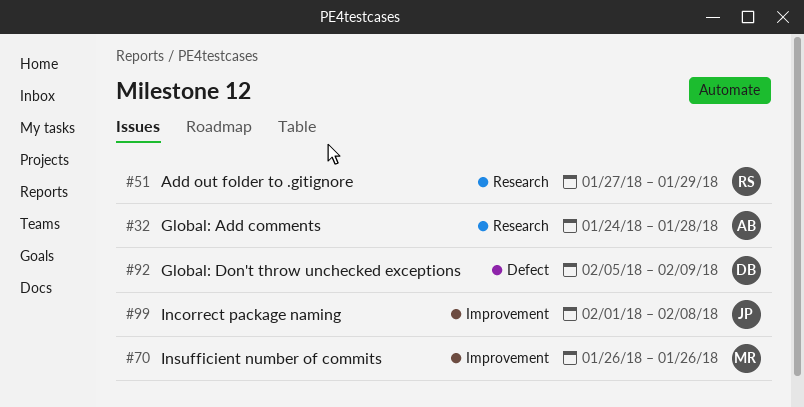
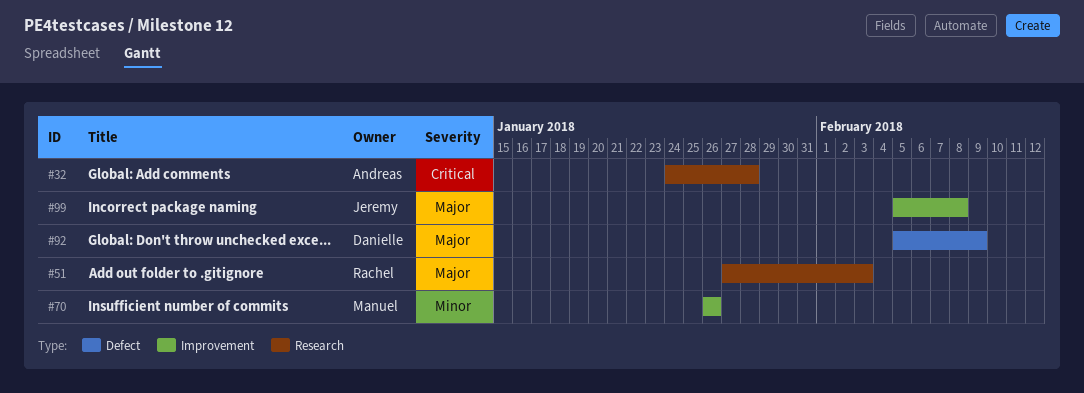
#51, due: Jan 29 -> Feb 3
#99, start: Feb 1 -> Feb 5

